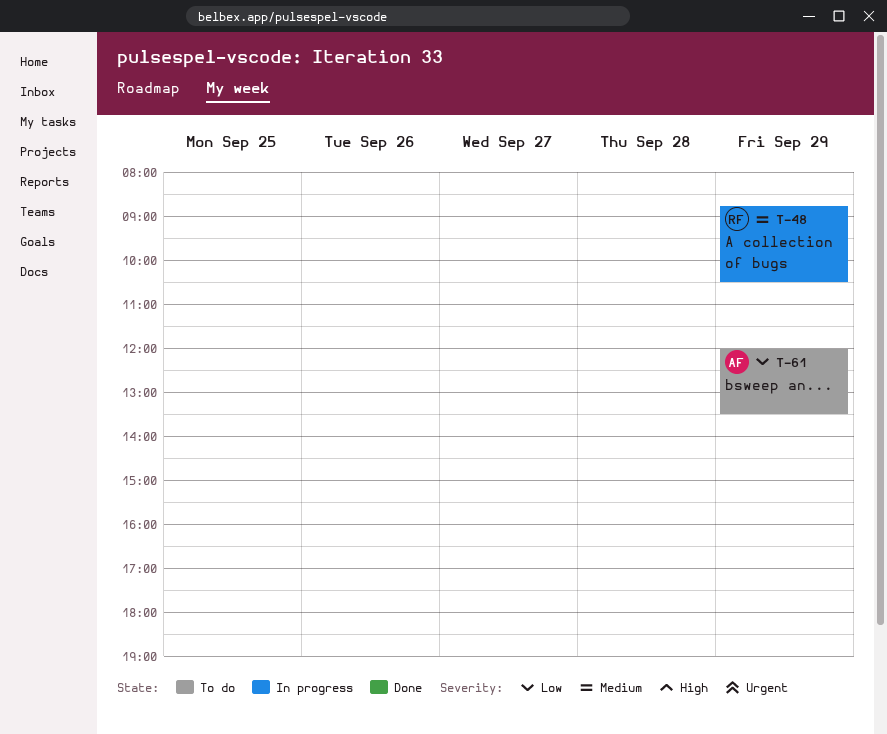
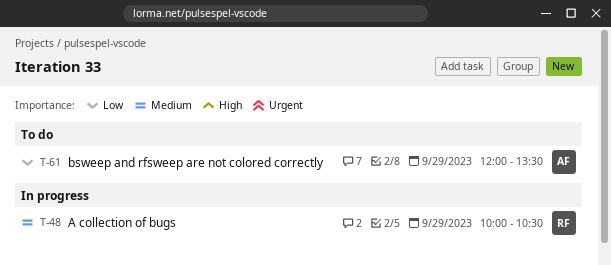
T-48, begins: 08:45 -> 10:00

